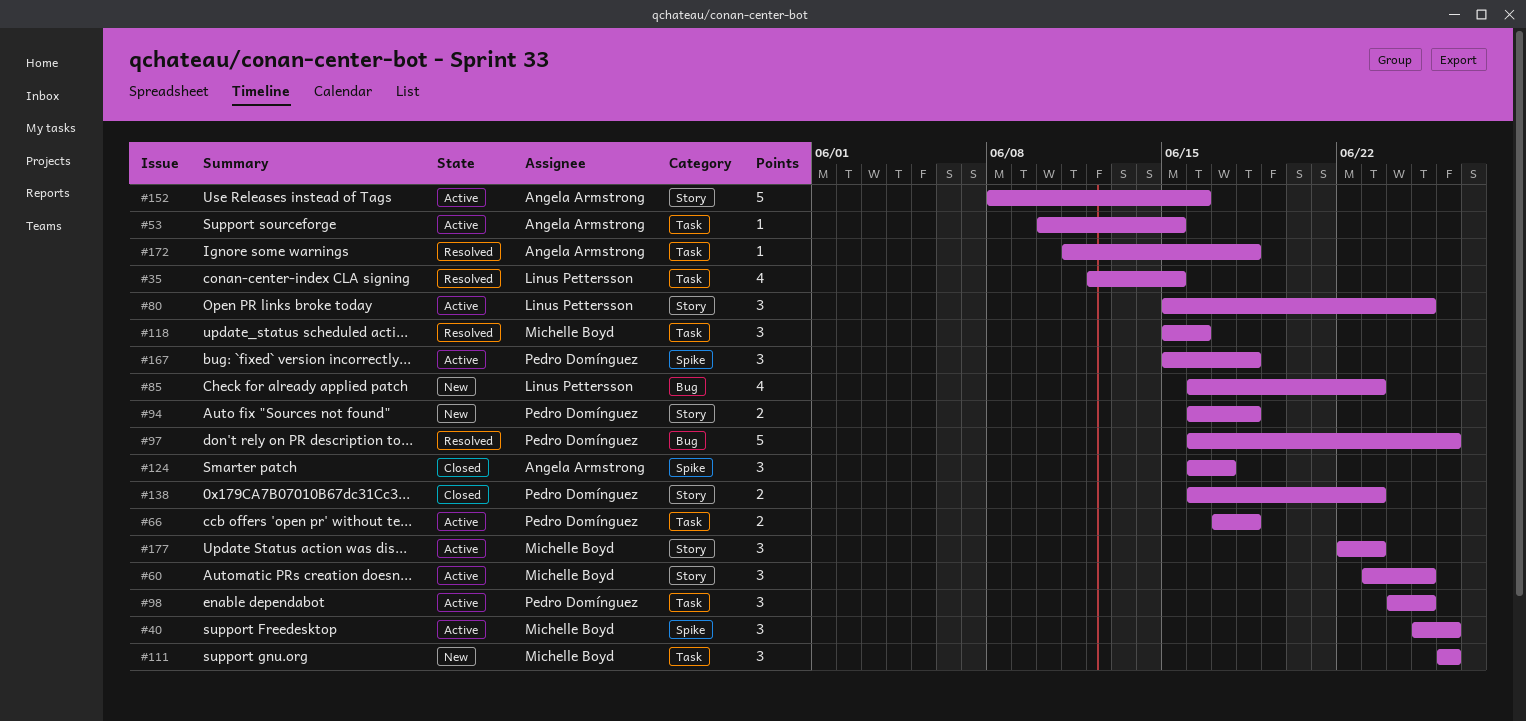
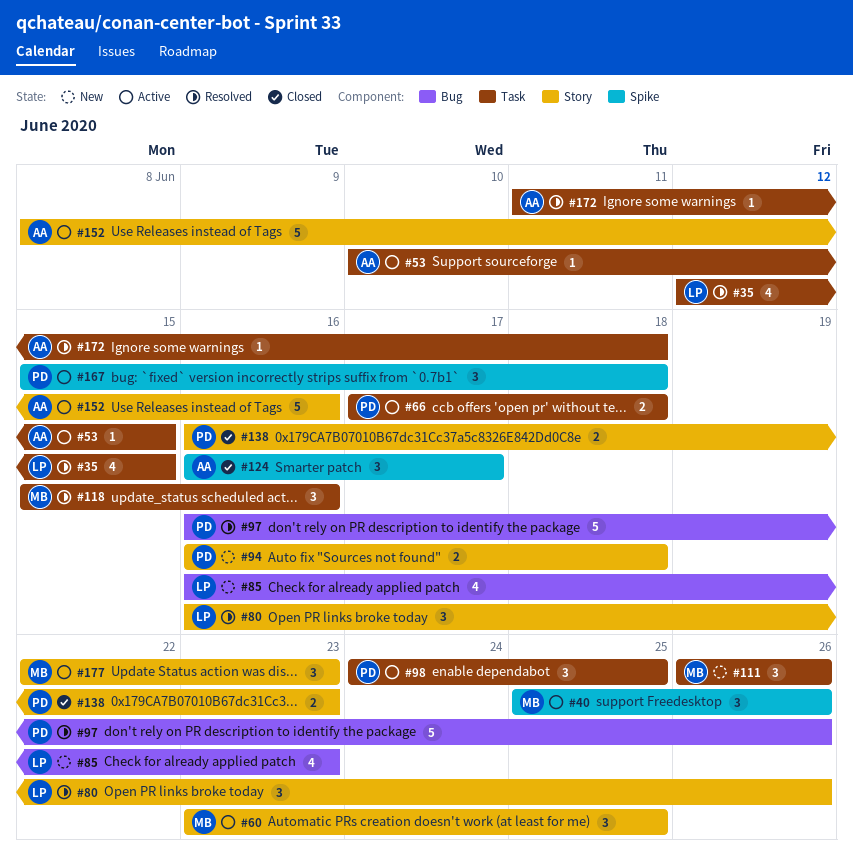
#80, status: Active -> Resolved
#80, start: Jun 15 -> Jun 16
#80, due: Jun 25 -> Jun 26

